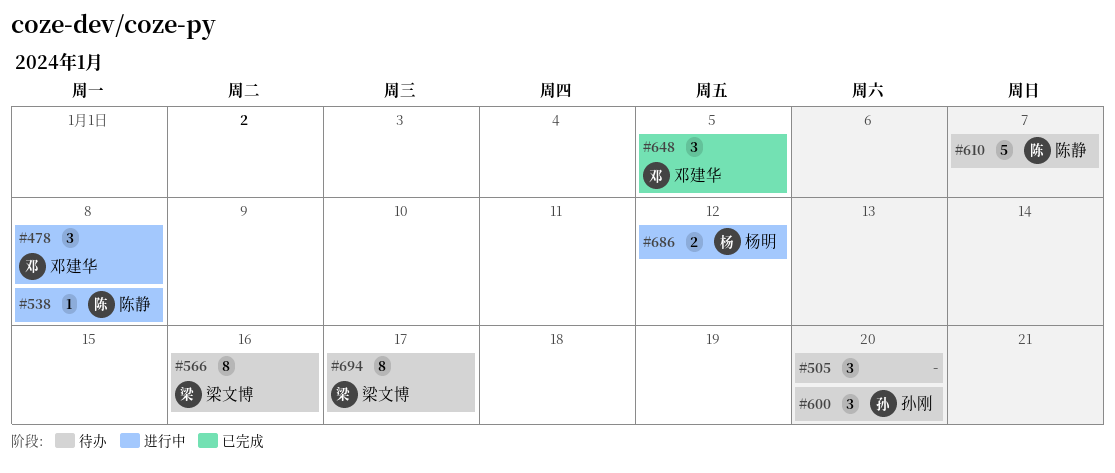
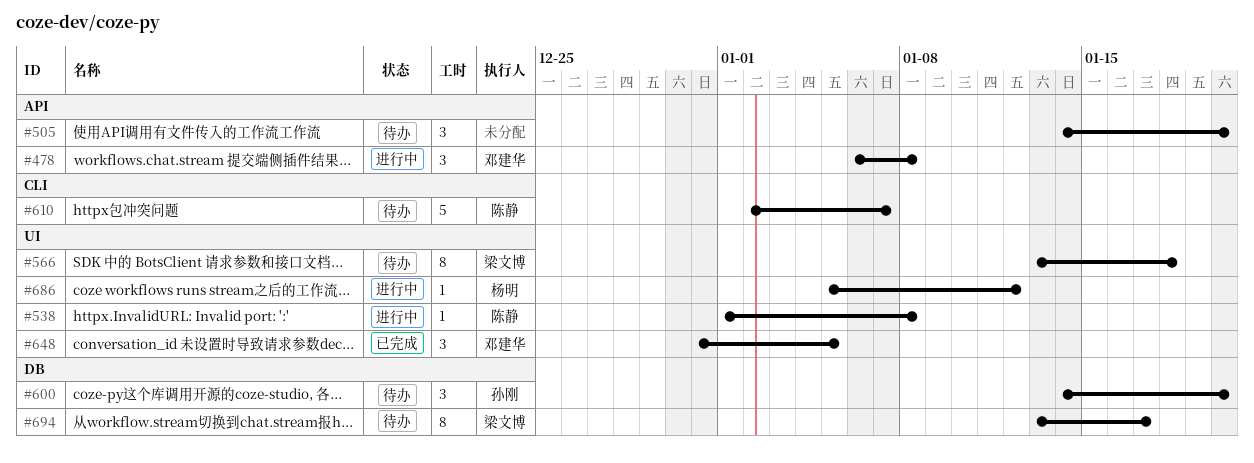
#566, due: Jan 16 -> Jan 18
#686, estimate: 2 -> 1

